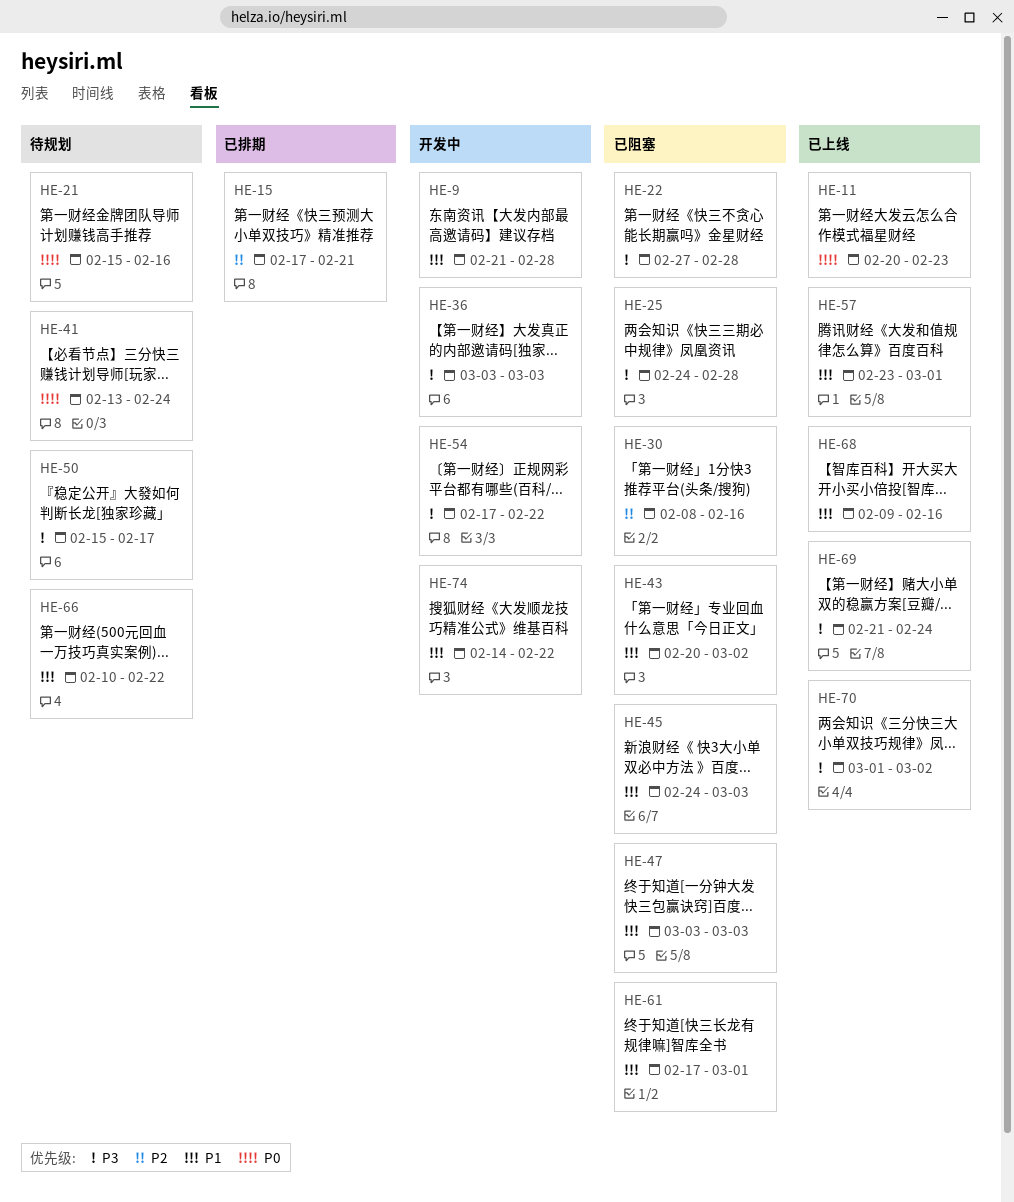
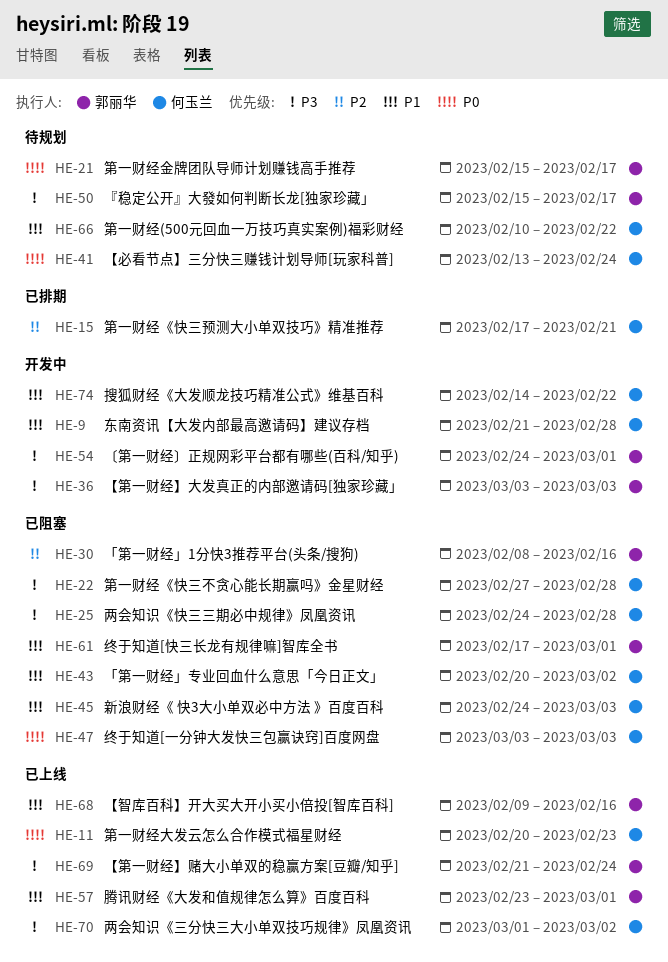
HE-21, due: Feb 16 -> Feb 17
HE-47, priority: P1 -> P0
HE-54, start: Feb 17 -> Feb 24
HE-54, due: Feb 22 -> Mar 1

